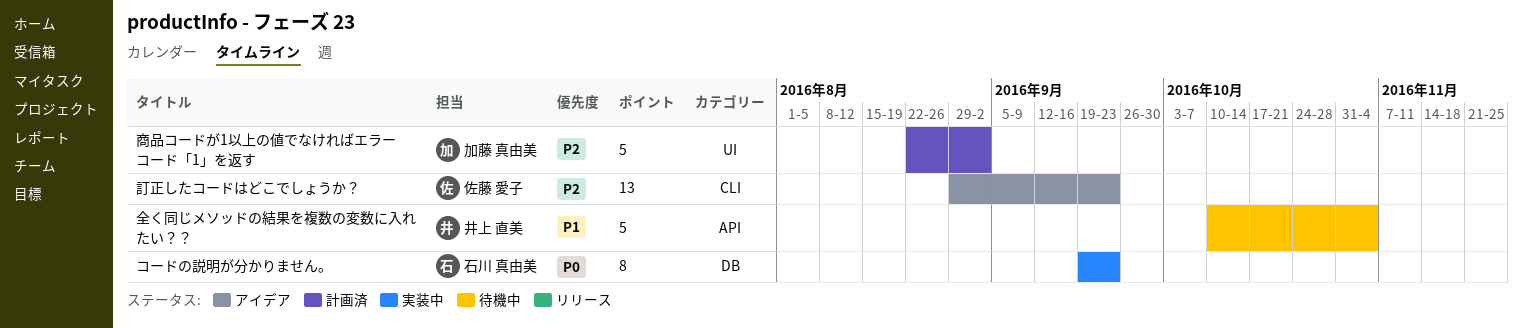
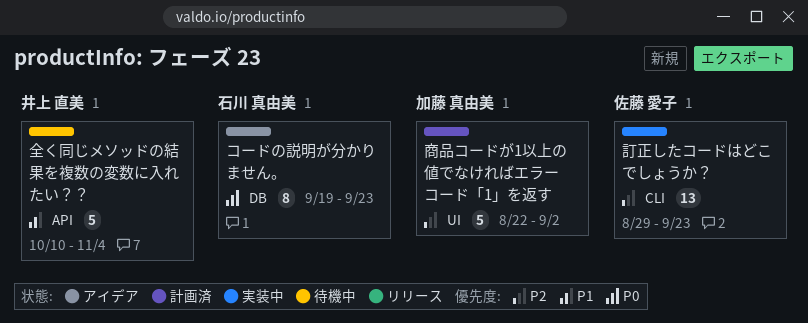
コードの説明が分かりません。, status: 実装中 -> アイデア
訂正したコードはどこでしょうか？, status: アイデア -> 実装中

